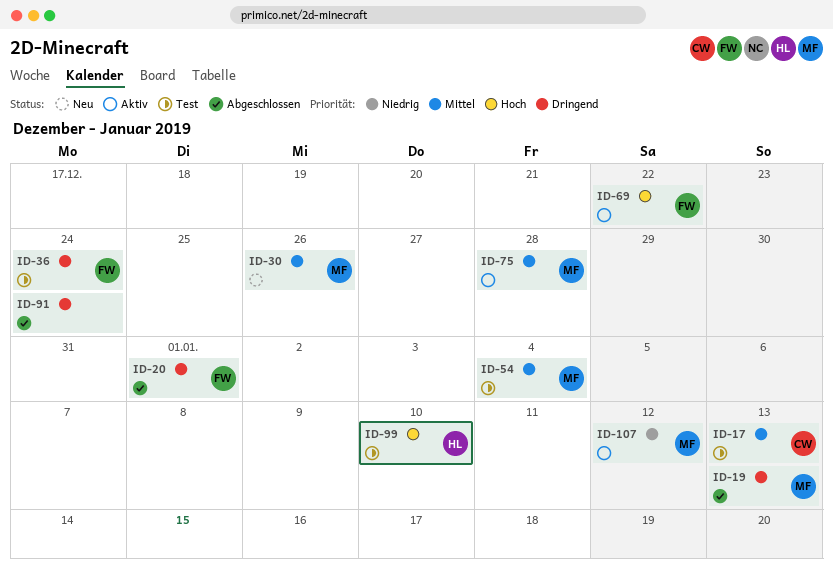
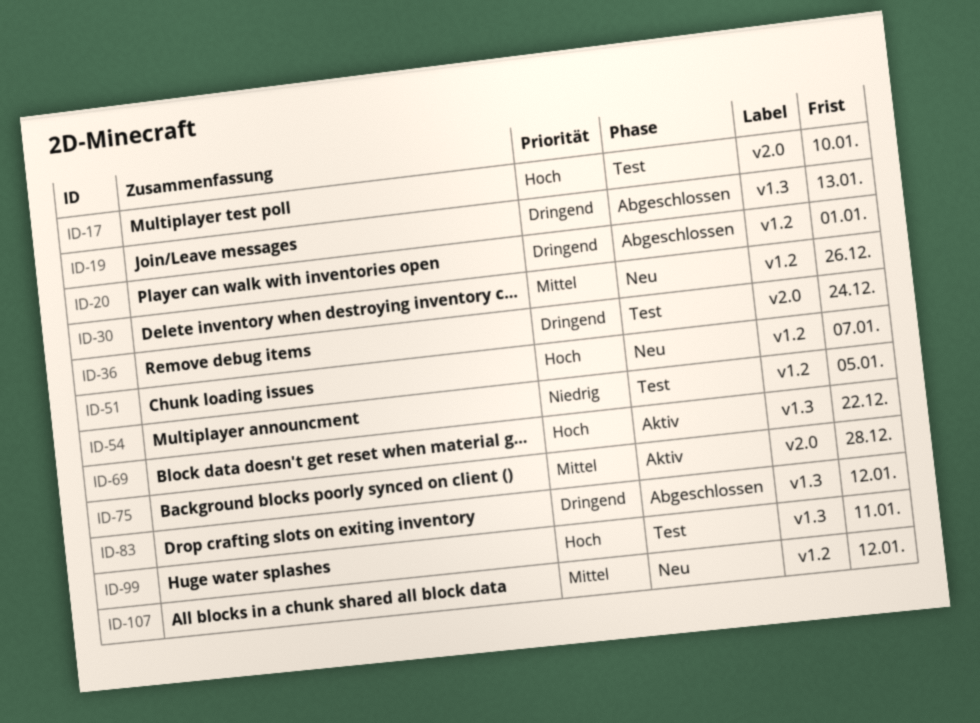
ID-17, priority: Mittel -> Hoch
ID-17, due: Jan 13 -> Jan 10
ID-51: none -> present
ID-54, priority: Mittel -> Niedrig
ID-54, due: Jan 4 -> Jan 5
ID-83: none -> present
ID-91: present -> none
ID-99, due: Jan 10 -> Jan 11
ID-107, status: Aktiv -> Neu
ID-107, priority: Niedrig -> Mittel

